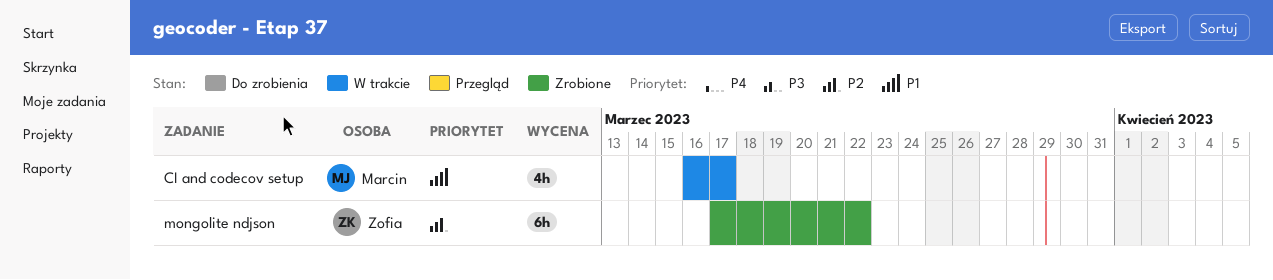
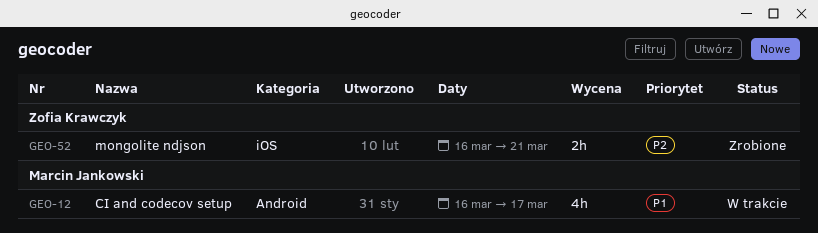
mongolite ndjson, estimate: 6h -> 2h
mongolite ndjson, start: Mar 17 -> Mar 16
mongolite ndjson, due: Mar 22 -> Mar 21

